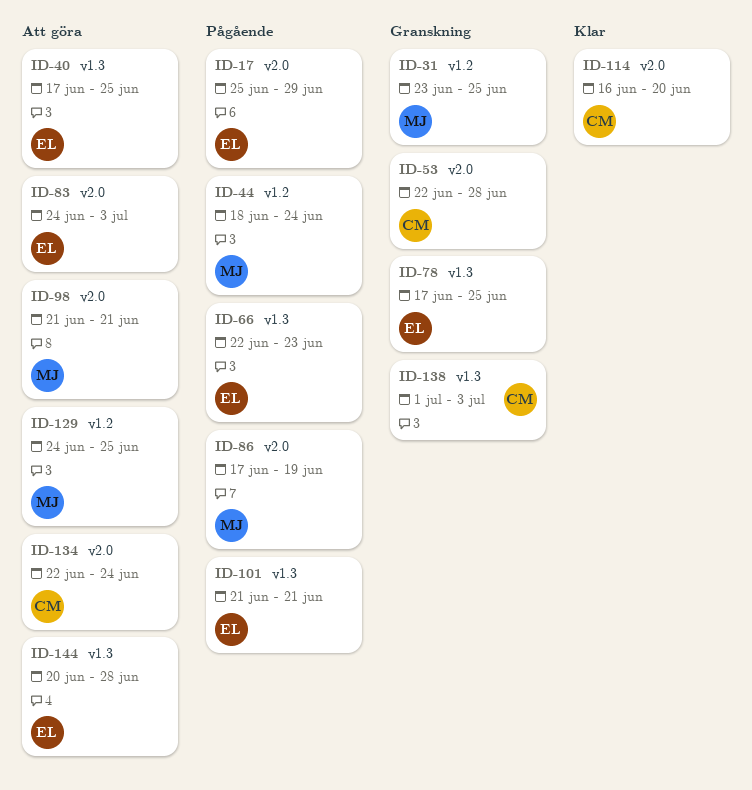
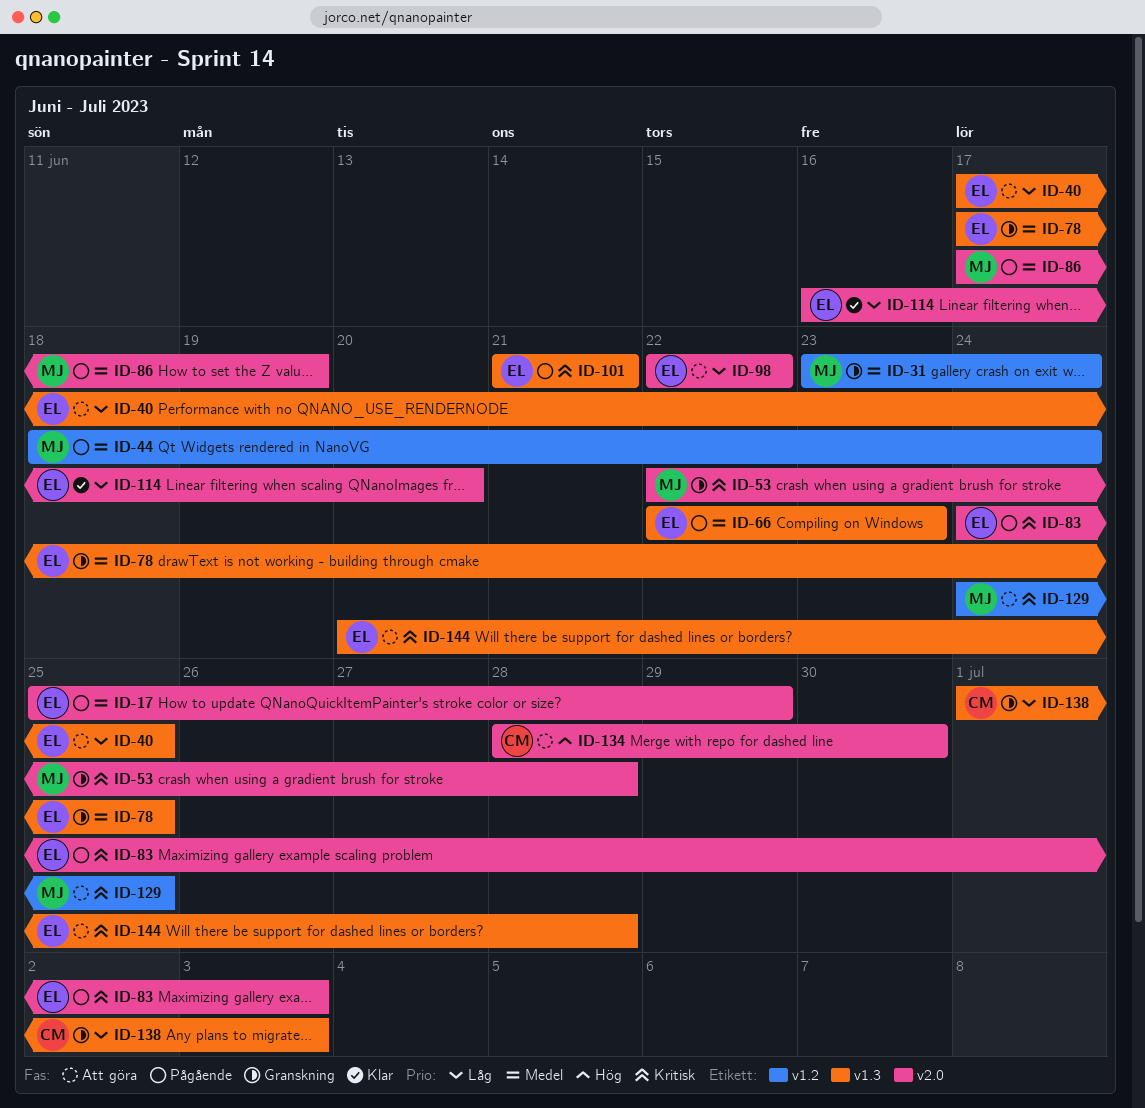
ID-31, due: Jun 25 -> Jun 24
ID-53, owner: CM -> MJ
ID-83, status: Att göra -> Pågående
ID-98, owner: MJ -> EL
ID-98, start: Jun 21 -> Jun 22
ID-98, due: Jun 21 -> Jun 22
ID-114, owner: CM -> EL
ID-134, start: Jun 22 -> Jun 28
ID-134, due: Jun 24 -> Jun 30

